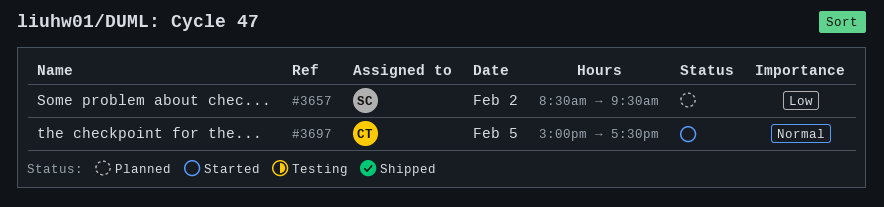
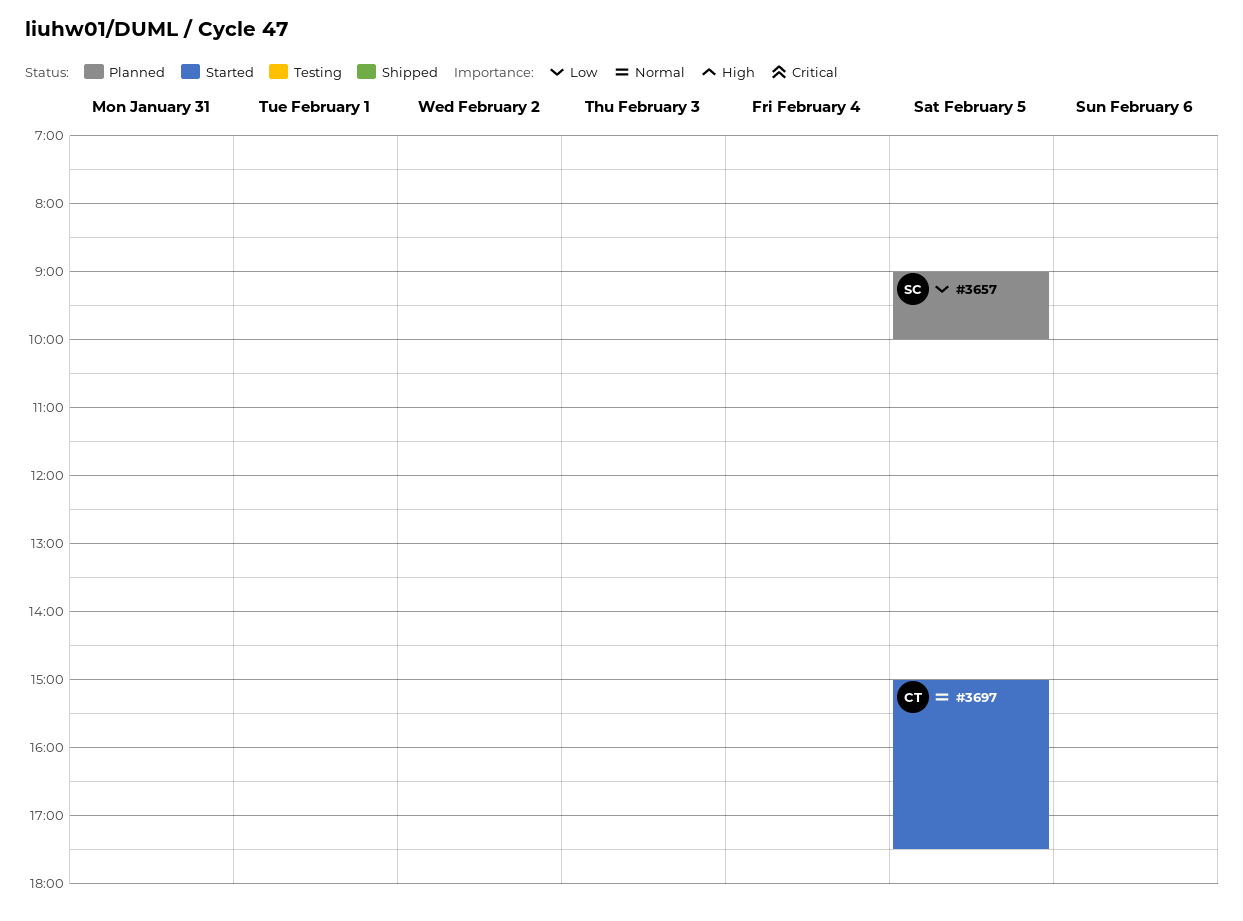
#3657, day: Feb 2 -> Feb 5
#3657, begins: 08:30 -> 09:00
#3657, ends: 09:30 -> 10:00

